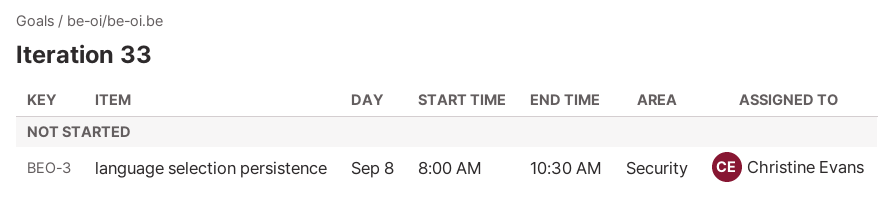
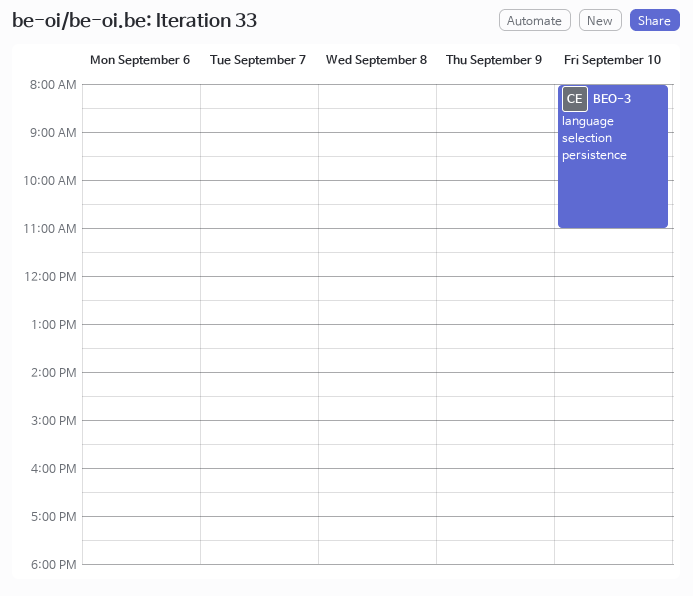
BEO-3, day: Sep 8 -> Sep 10
BEO-3, ends: 10:30 -> 11:00

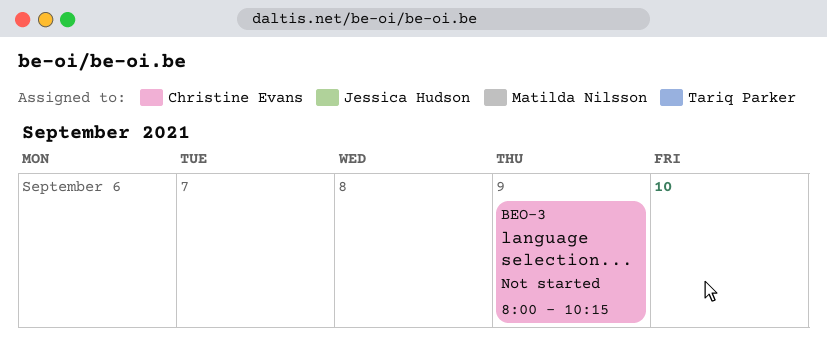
BEO-3, day: Sep 10 -> Sep 9
BEO-3, ends: 11:00 -> 10:15

